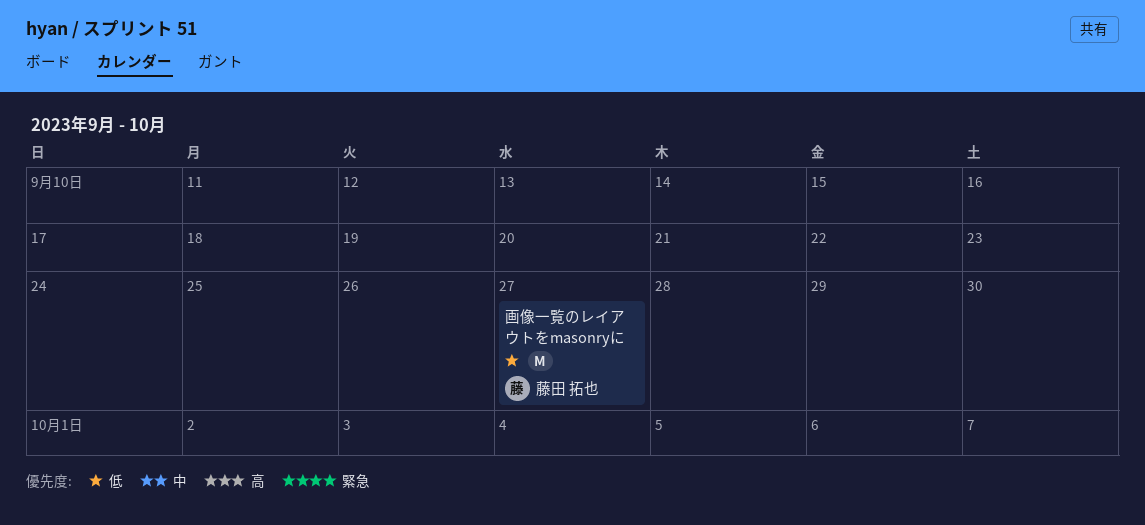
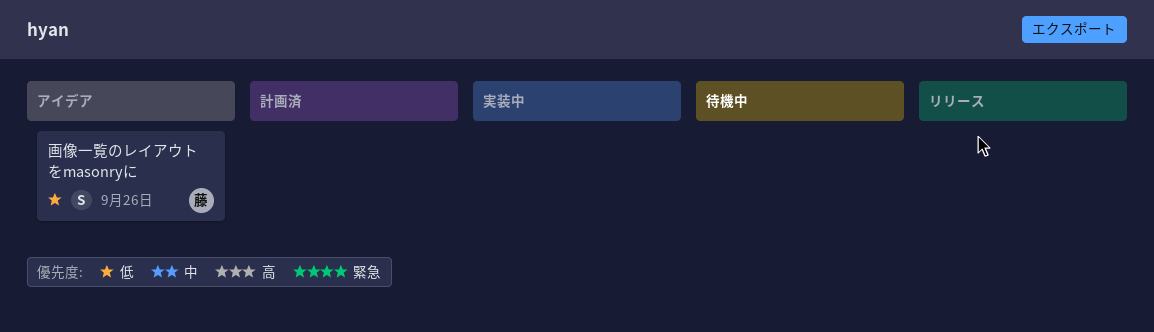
画像一覧のレイアウトをmasonryに, estimate: M -> S
画像一覧のレイアウトをmasonryに, due: Sep 27 -> Sep 26

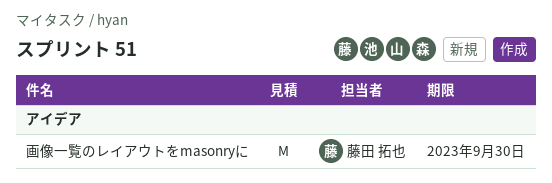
画像一覧のレイアウトをmasonryに, estimate: S -> M
画像一覧のレイアウトをmasonryに, due: Sep 26 -> Sep 30

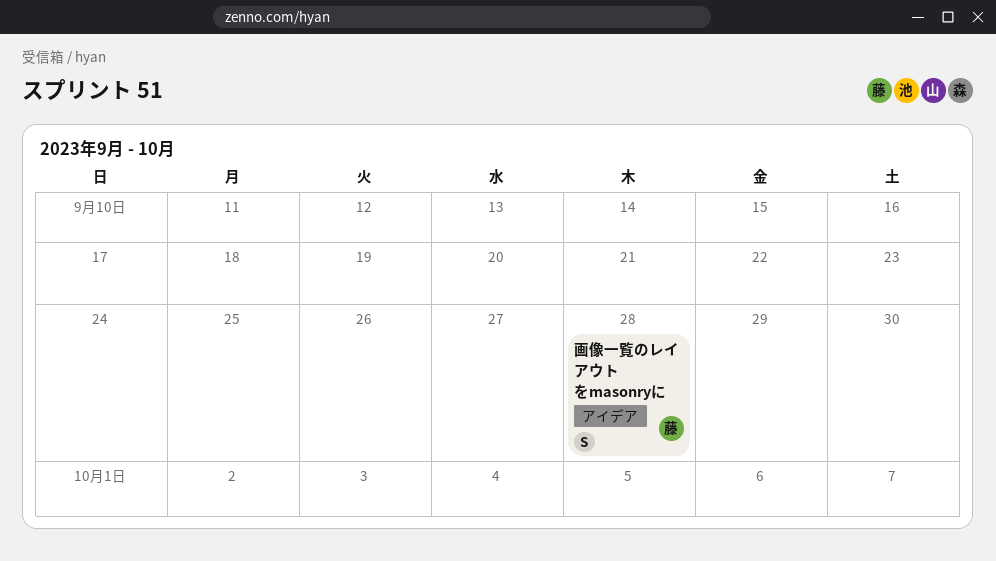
画像一覧のレイアウトをmasonryに, estimate: M -> S
画像一覧のレイアウトをmasonryに, due: Sep 30 -> Sep 28

